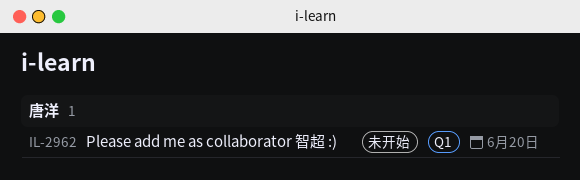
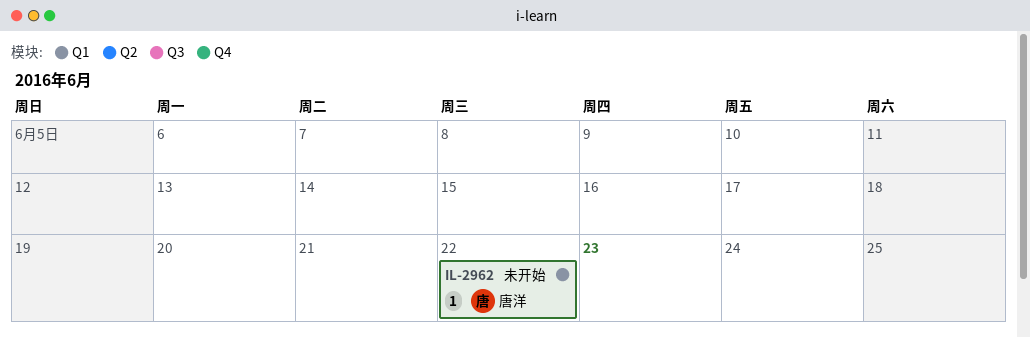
IL-2962, due: Jun 20 -> Jun 22

